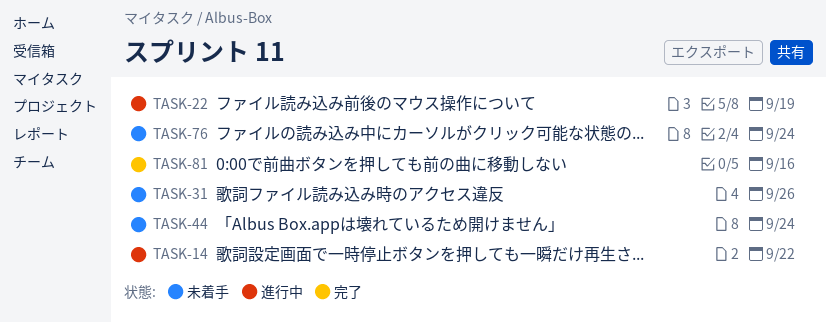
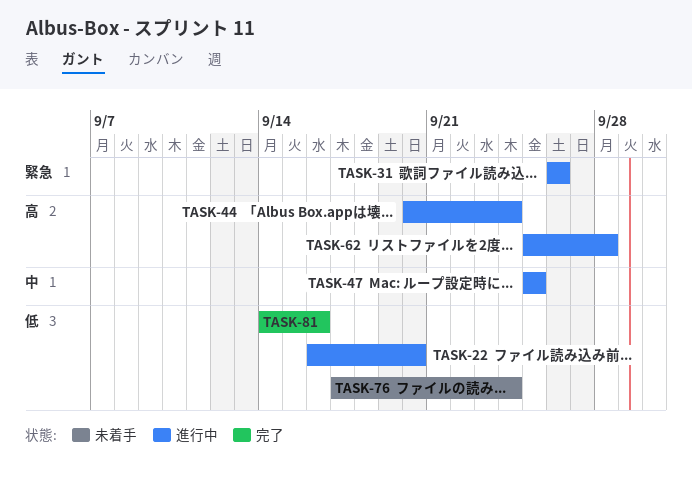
TASK-14: present -> none
TASK-22, due: Sep 19 -> Sep 20
TASK-31, status: 未着手 -> 進行中
TASK-44, status: 未着手 -> 進行中
TASK-47: none -> present
TASK-62: none -> present

